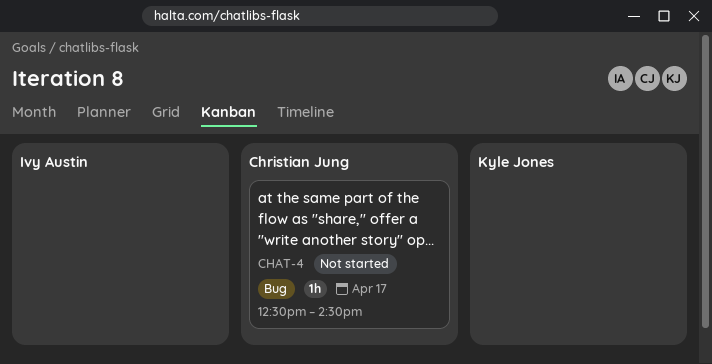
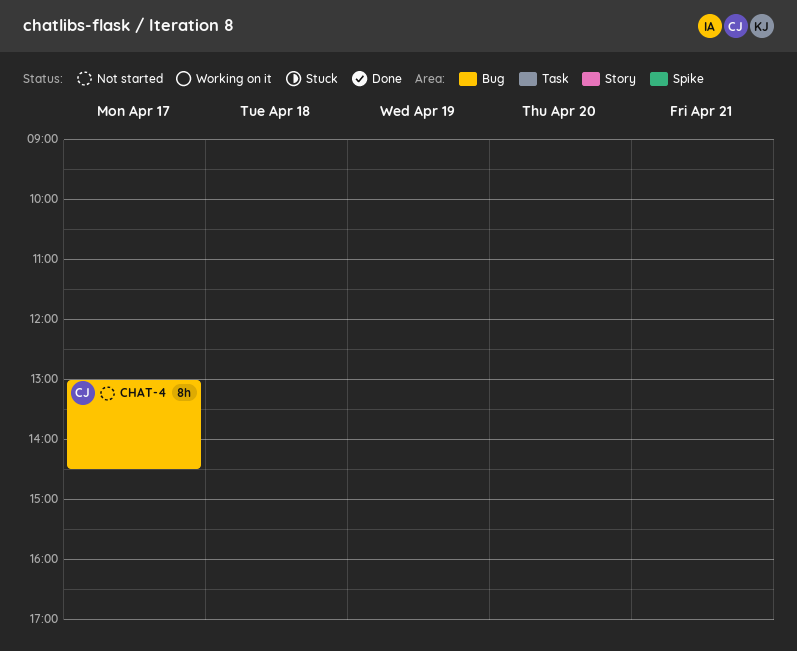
CHAT-4, estimate: 1h -> 8h
CHAT-4, begins: 12:30 -> 13:00

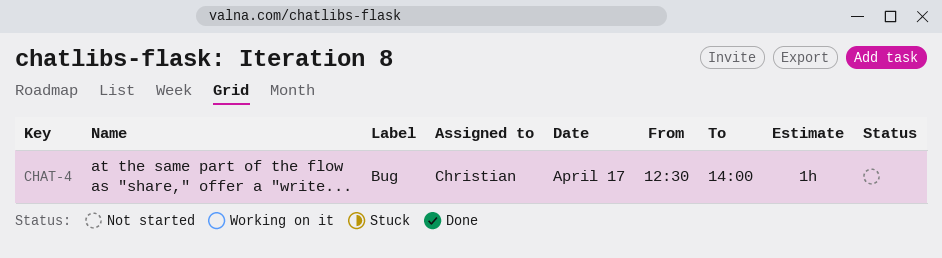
CHAT-4, estimate: 8h -> 1h
CHAT-4, begins: 13:00 -> 12:30
CHAT-4, ends: 14:30 -> 14:00

